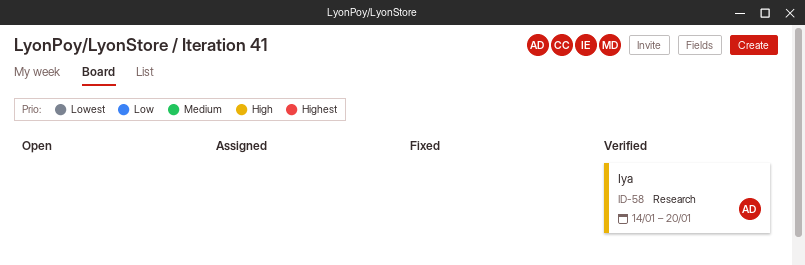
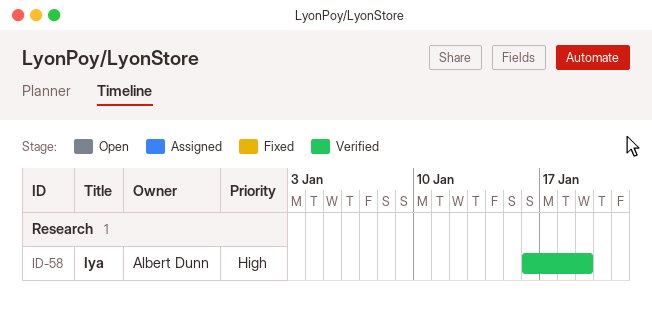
ID-58, start: Jan 14 -> Jan 16
ID-58, due: Jan 20 -> Jan 19

